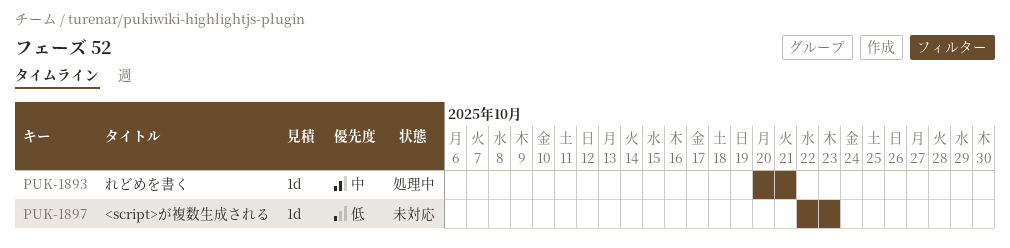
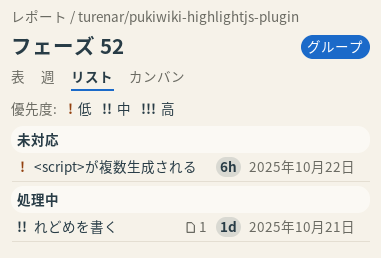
<script>が複数生成される, estimate: 1d -> 6h
<script>が複数生成される, due: Oct 23 -> Oct 22

